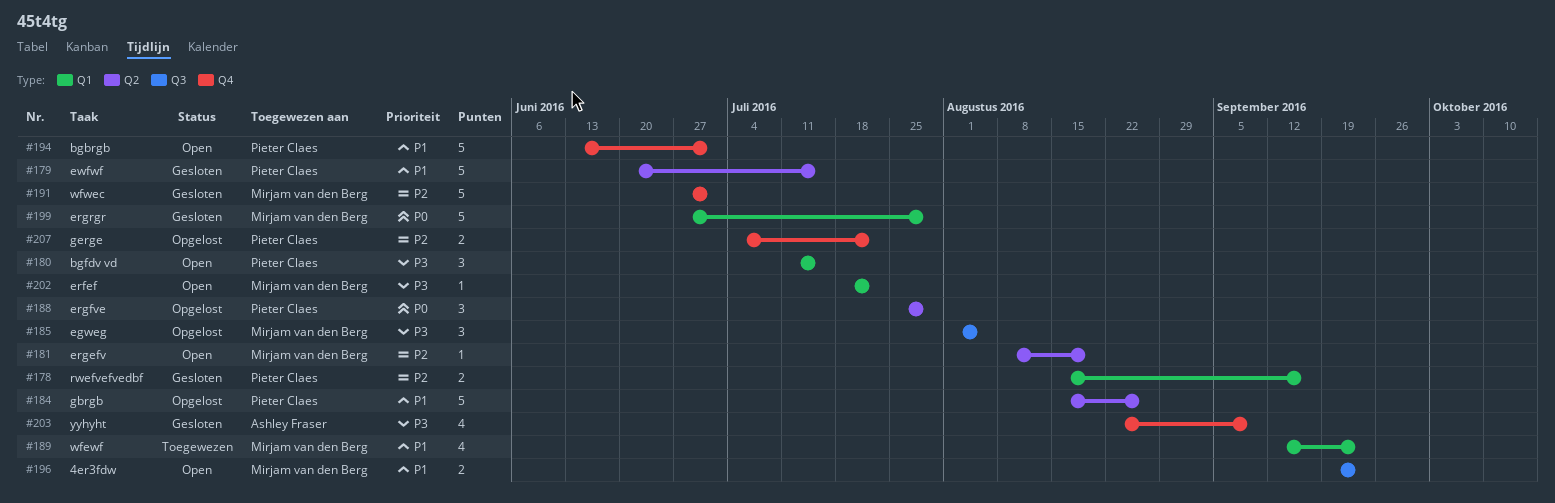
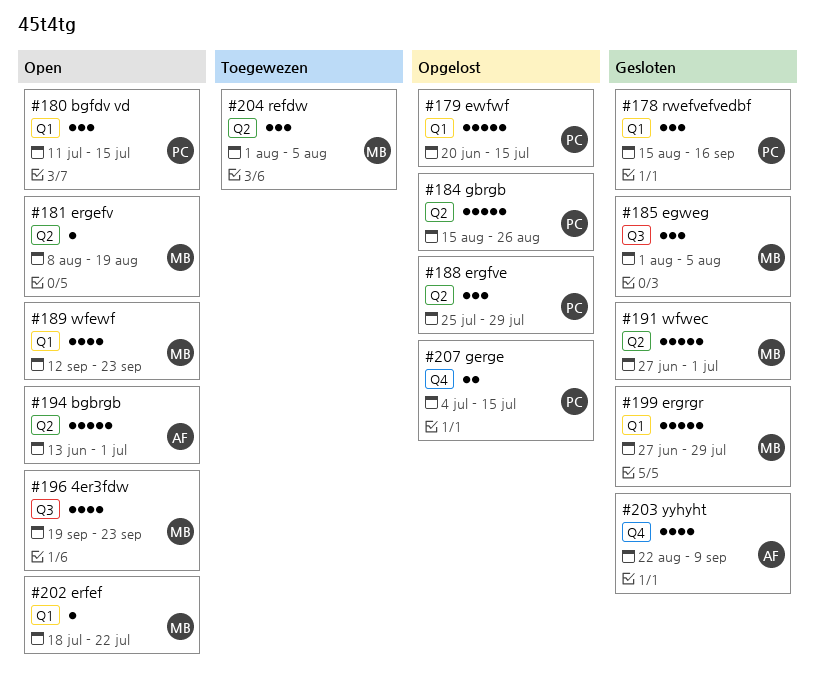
#178, estimate: 2 -> 3
#179, status: Gesloten -> Opgelost
#179, label: Q2 -> Q1
#185, status: Opgelost -> Gesloten
#189, status: Toegewezen -> Open
#191, label: Q4 -> Q2
#194, owner: Pieter Claes -> Ashley Fraser
#194, label: Q4 -> Q2
#196, estimate: 2 -> 4
#204: none -> present
#207, due: Jul 22 -> Jul 15

